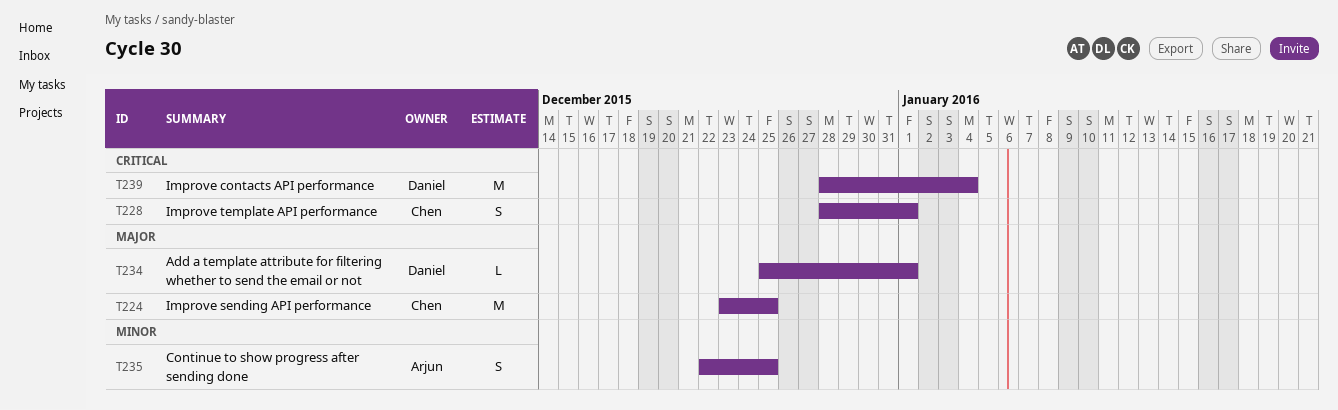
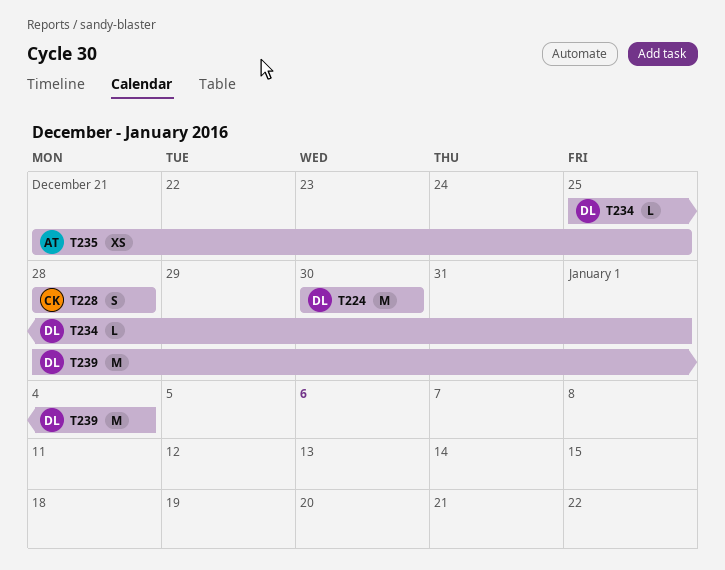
T224, owner: Chen -> Daniel
T224, start: Dec 23 -> Dec 30
T224, due: Dec 25 -> Dec 30
T228, due: Jan 1 -> Dec 28
T235, estimate: S -> XS
T235, start: Dec 22 -> Dec 21

